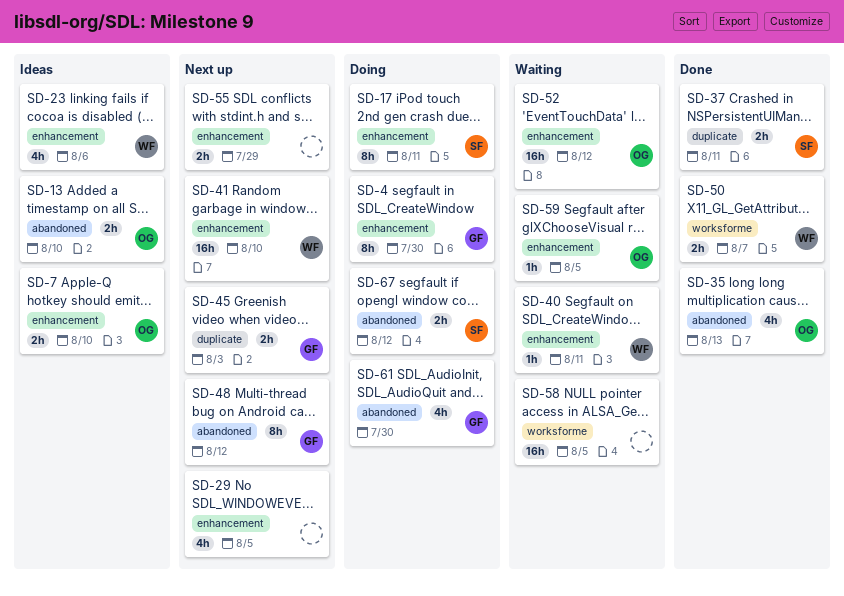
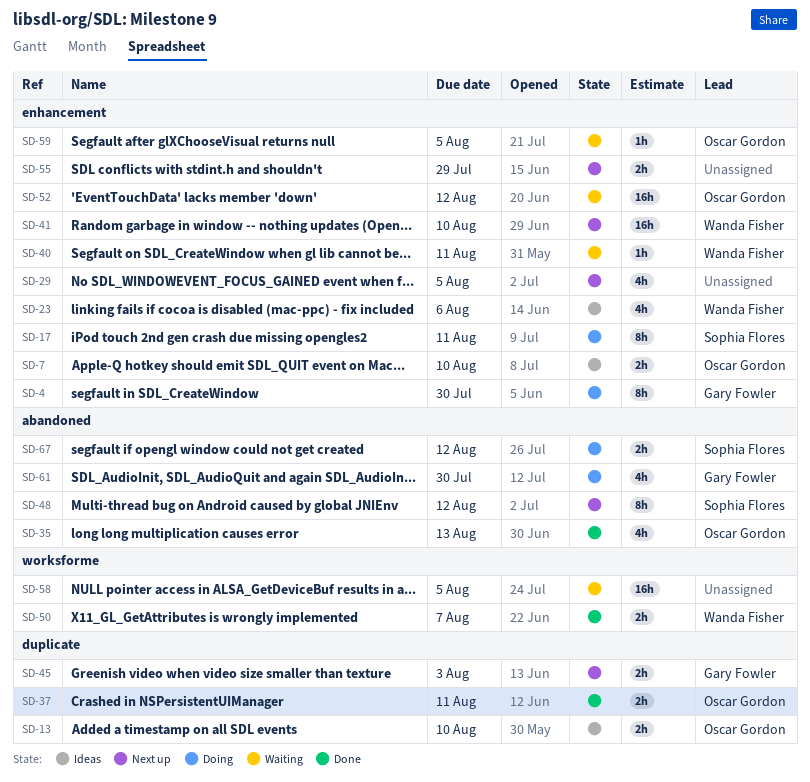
SD-13, label: abandoned -> duplicate
SD-37, owner: Sophia Flores -> Oscar Gordon
SD-48, owner: Gary Fowler -> Sophia Flores

